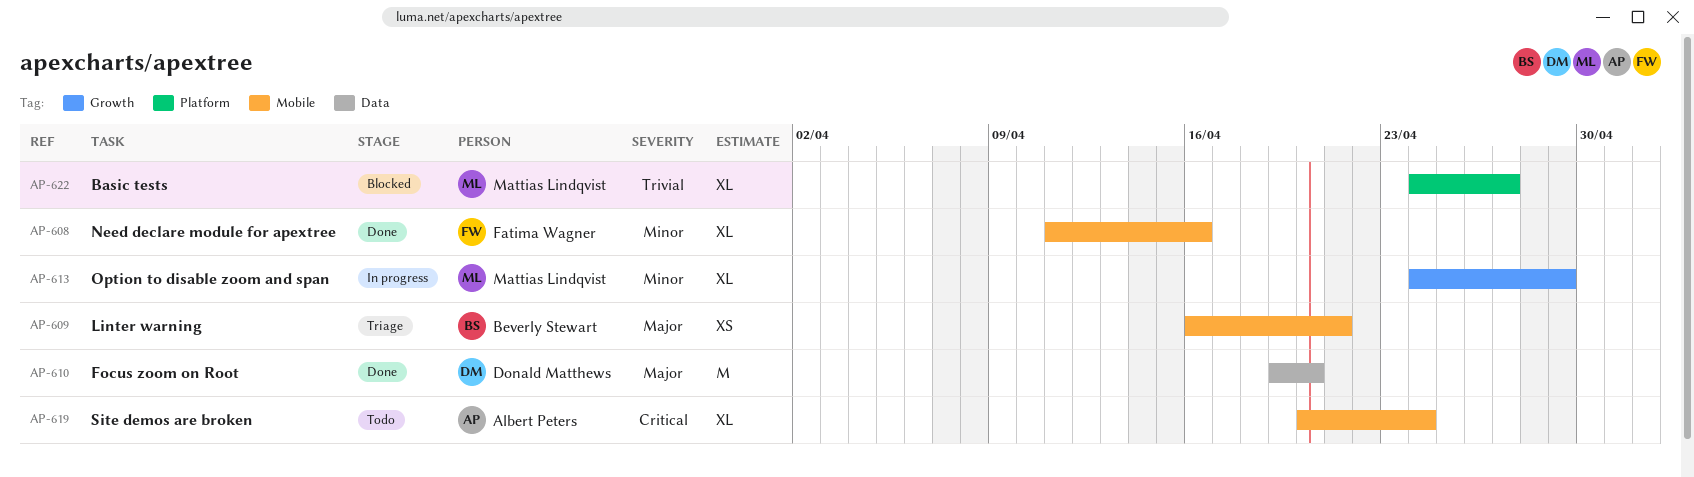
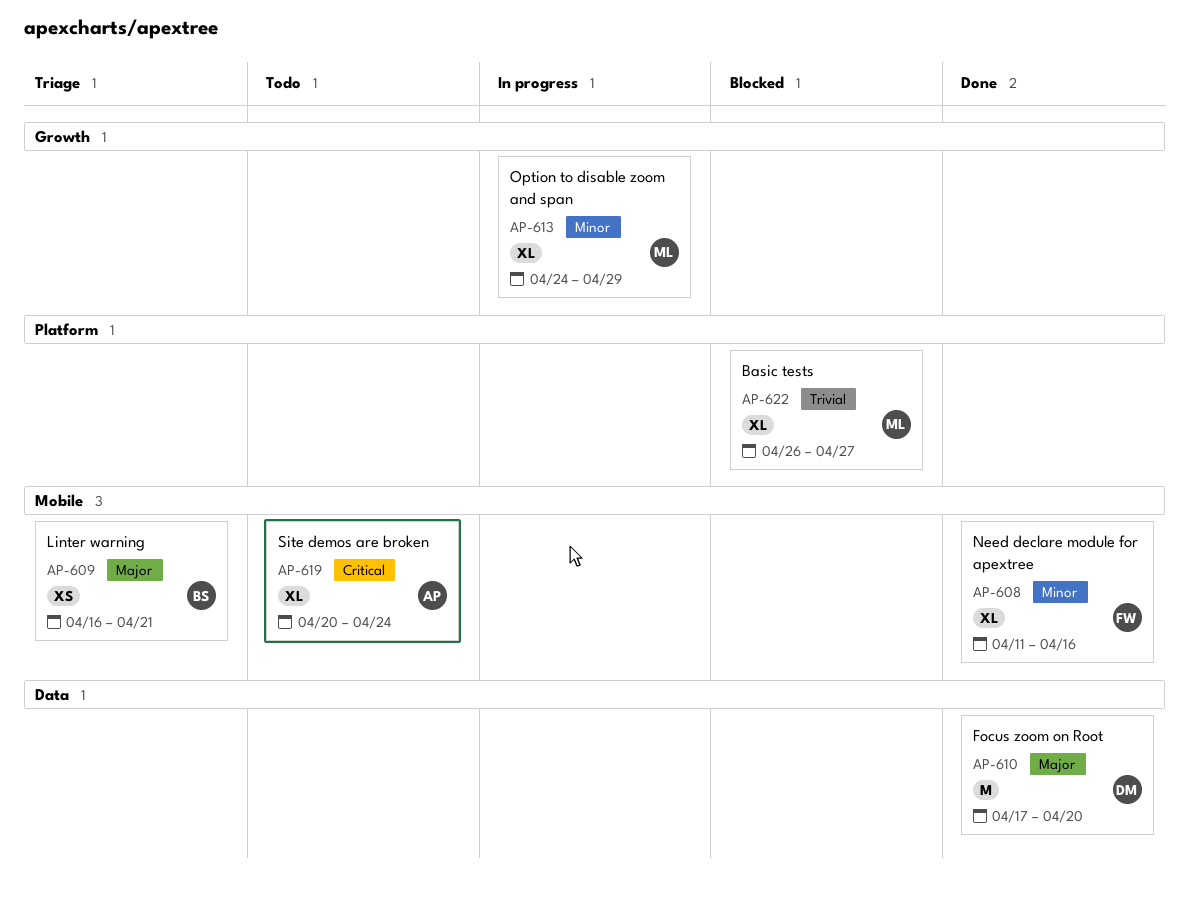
AP-610, start: Apr 19 -> Apr 17
AP-622, start: Apr 24 -> Apr 26

